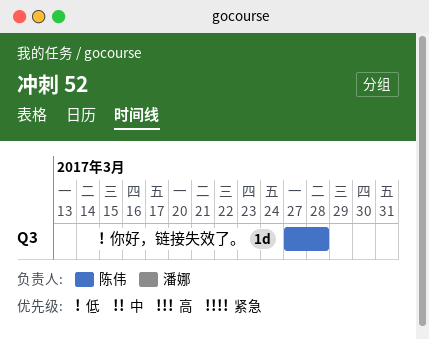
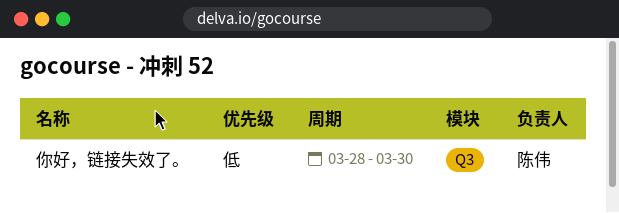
你好，链接失效了。, start: Mar 27 -> Mar 28
你好，链接失效了。, due: Mar 28 -> Mar 30

